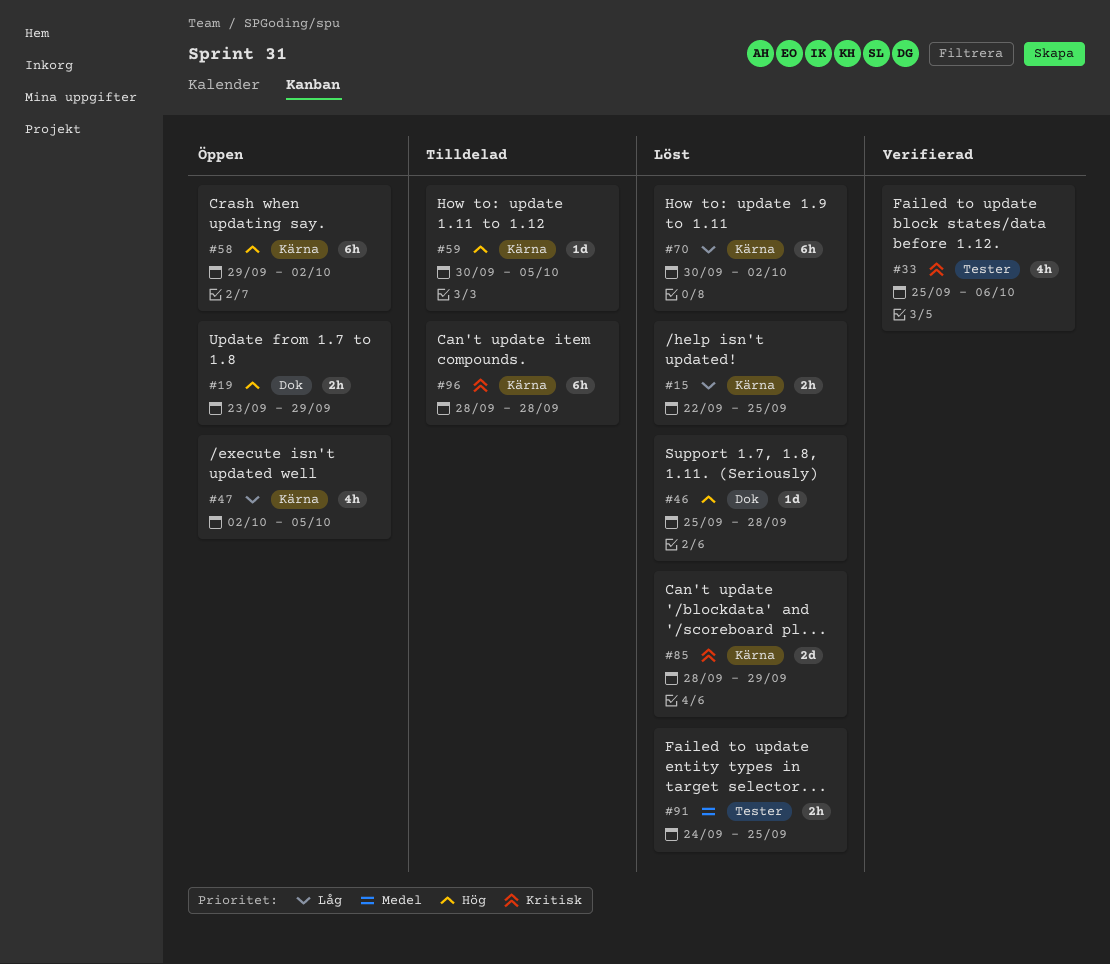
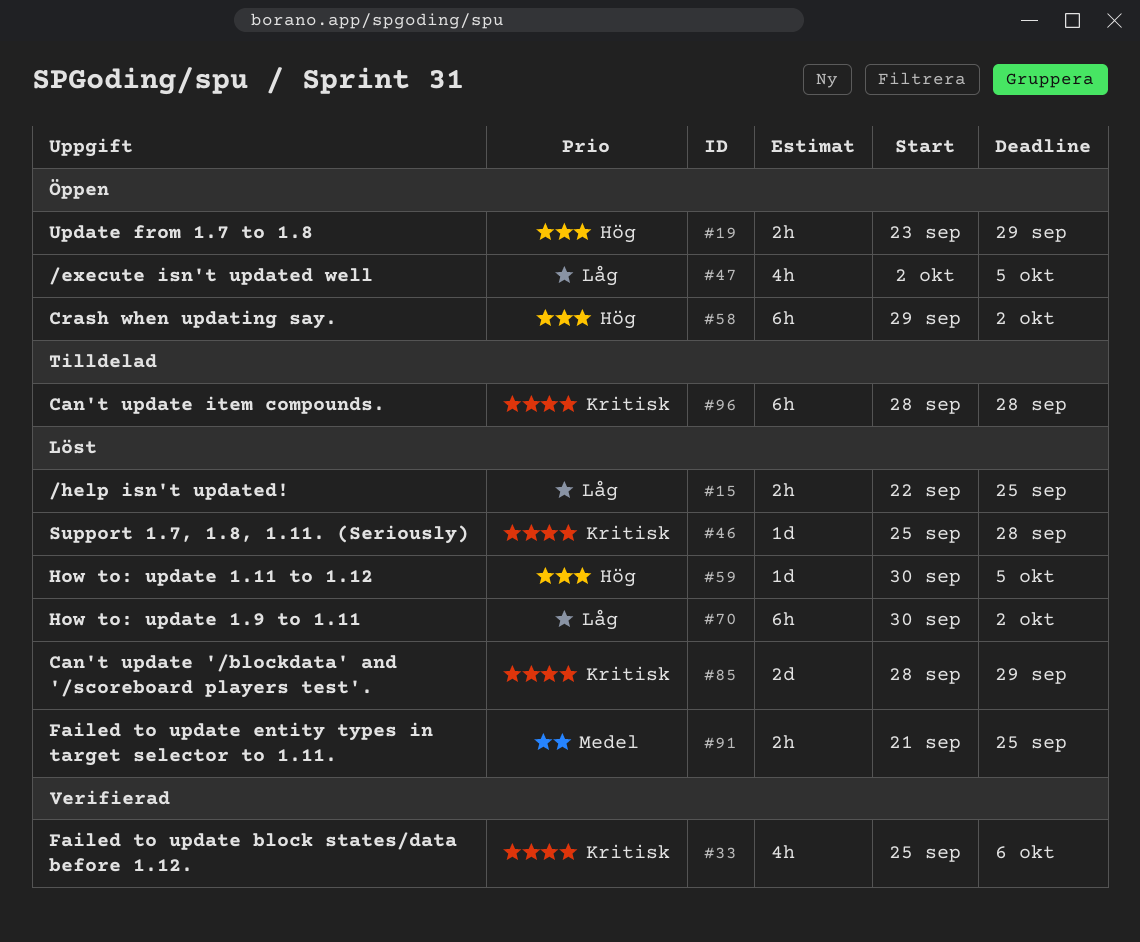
#46, priority: Hög -> Kritisk
#59, status: Tilldelad -> Löst
#91, start: Sep 24 -> Sep 21

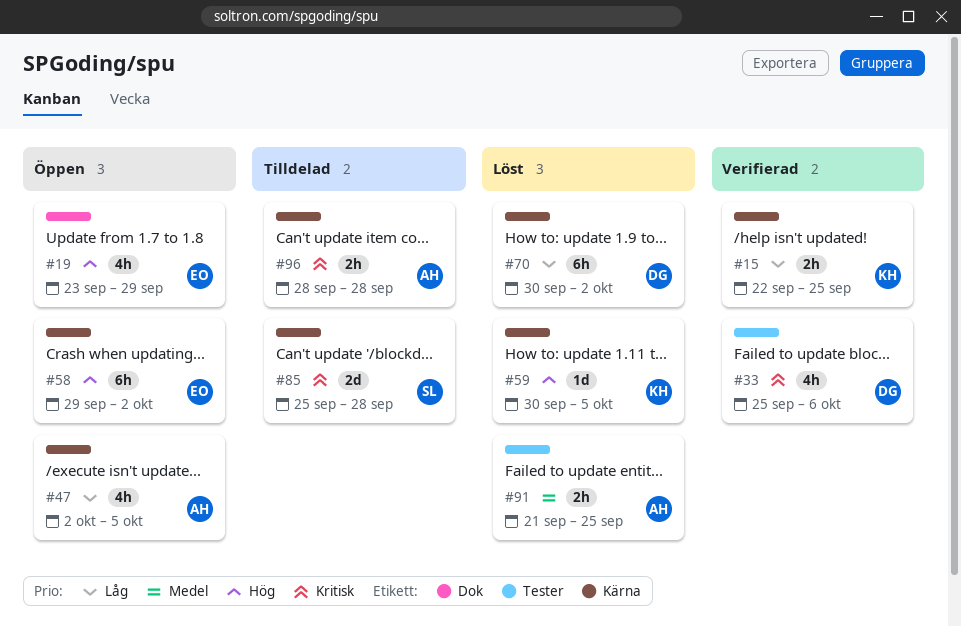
#15, status: Löst -> Verifierad
#19, estimate: 2h -> 4h
#46: present -> none
#85, status: Löst -> Tilldelad
#85, start: Sep 28 -> Sep 25
#85, due: Sep 29 -> Sep 28
#96, estimate: 6h -> 2h

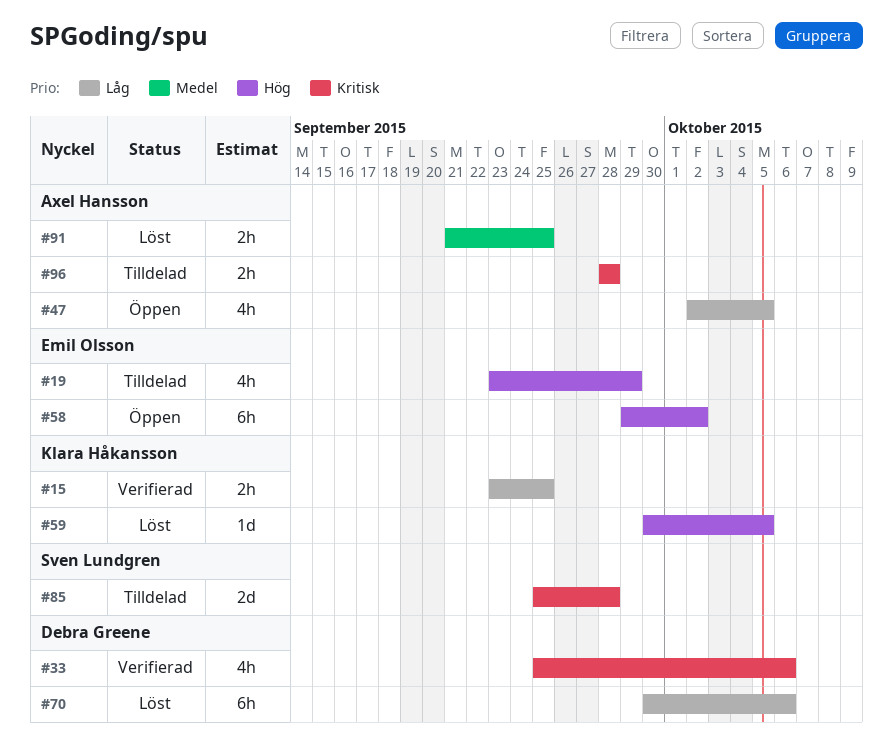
#15, start: Sep 22 -> Sep 23
#19, status: Öppen -> Tilldelad
#70, due: Oct 2 -> Oct 6

